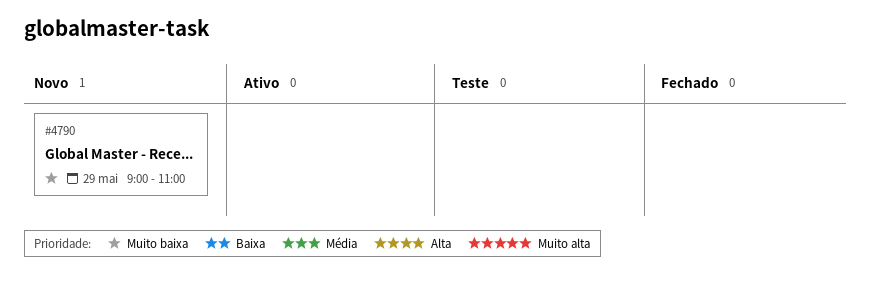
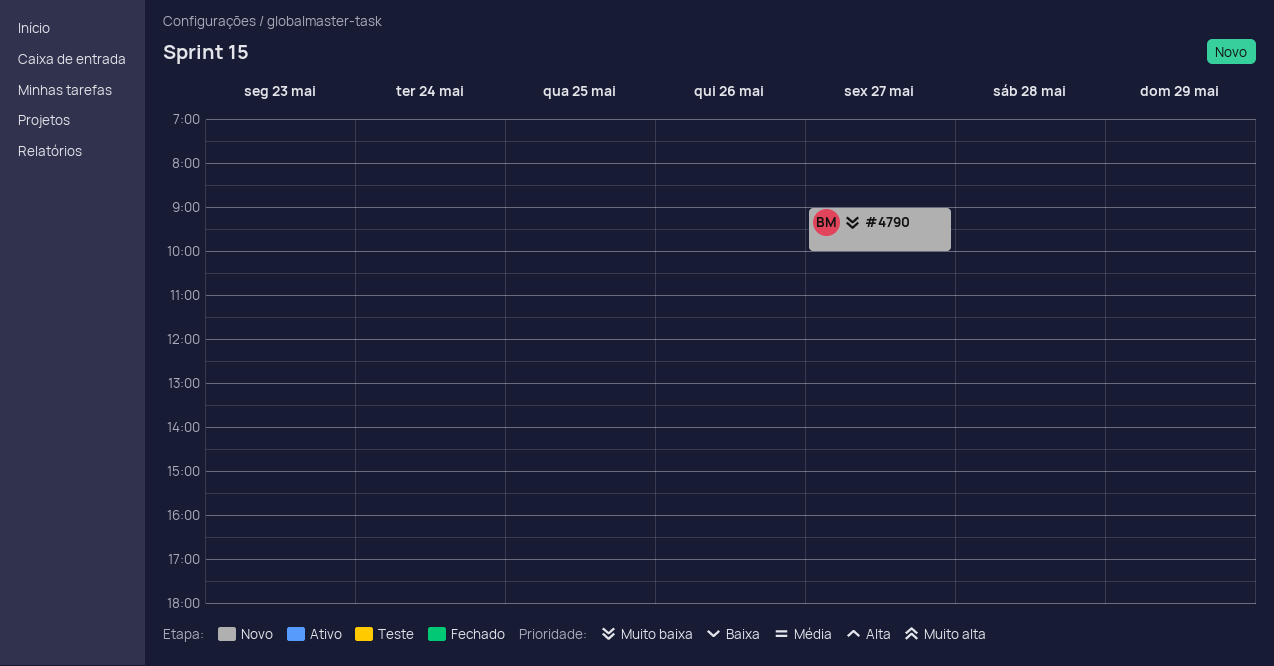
#4790, day: May 29 -> May 27
#4790, ends: 11:00 -> 10:00

